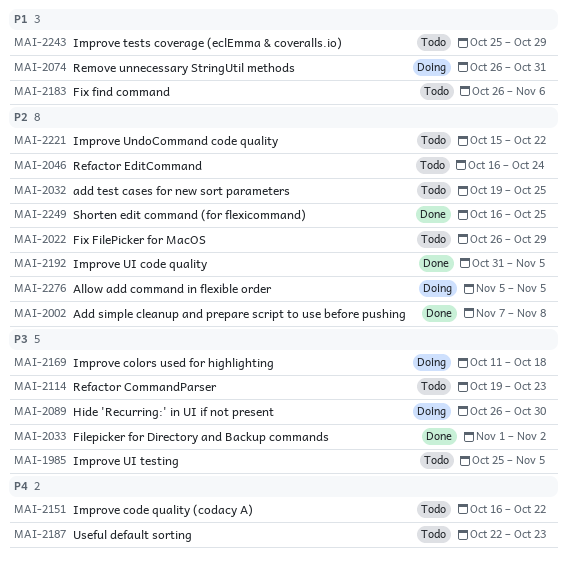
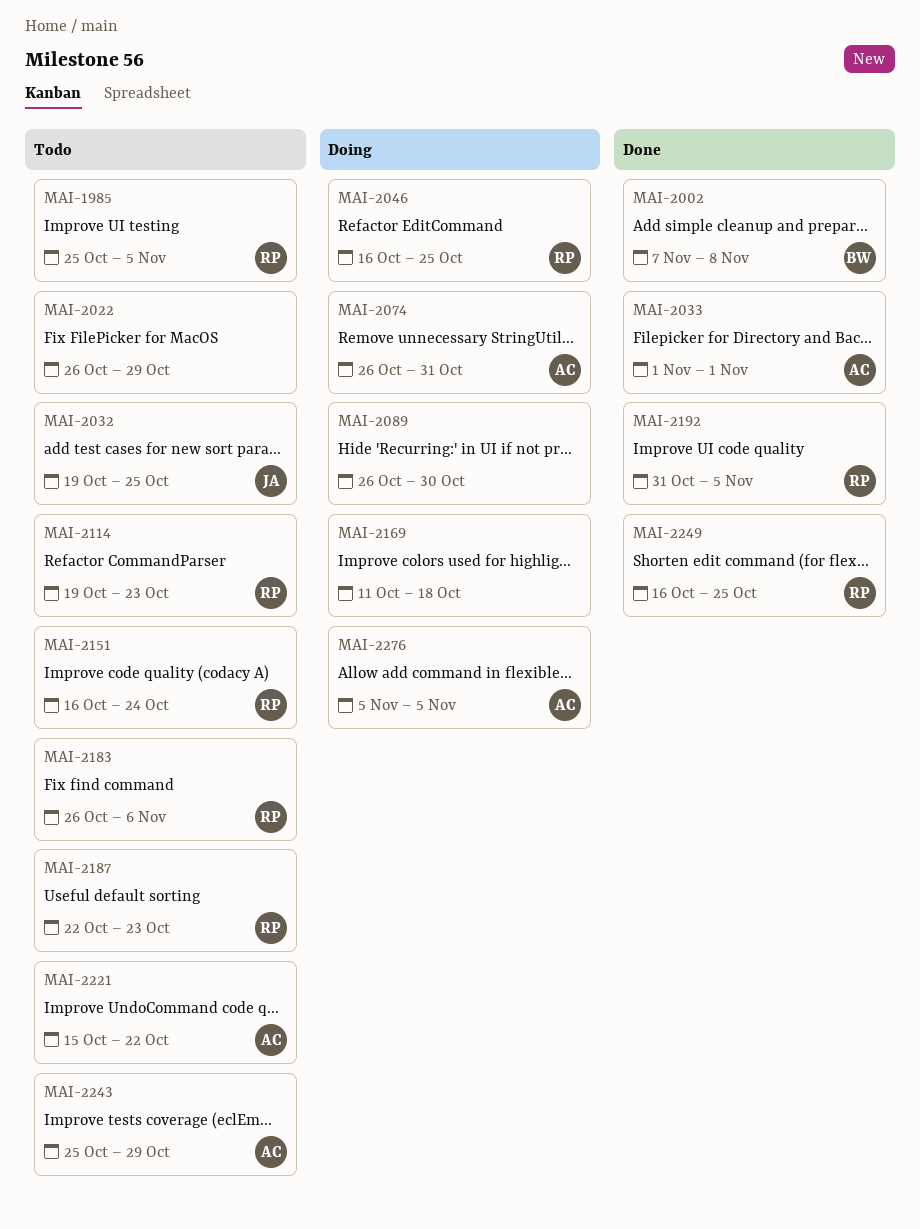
MAI-2033, due: Nov 2 -> Nov 1
MAI-2046, status: Todo -> Doing
MAI-2046, due: Oct 24 -> Oct 25
MAI-2151, due: Oct 22 -> Oct 24

